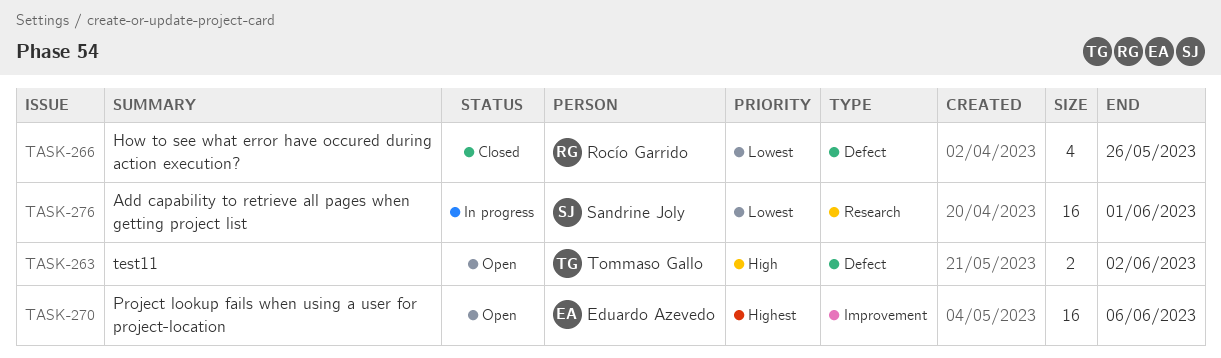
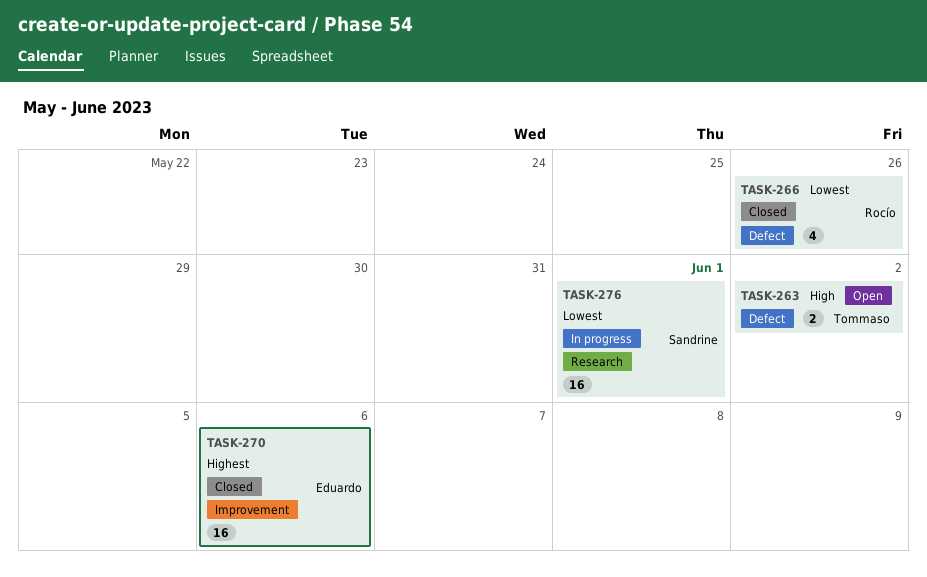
TASK-270, status: Open -> Closed

